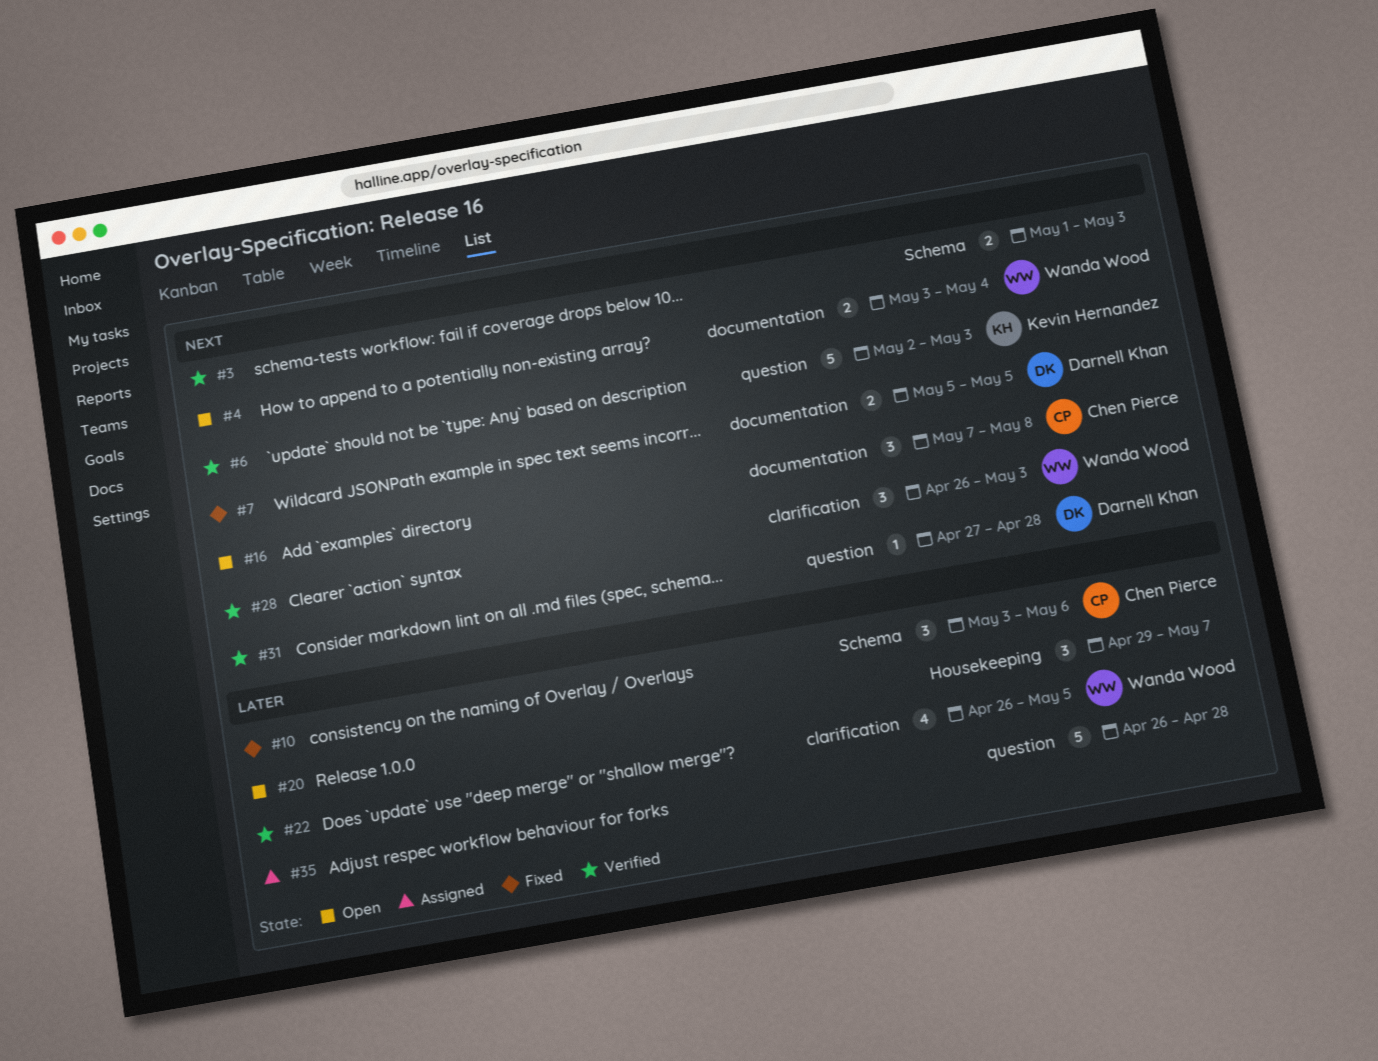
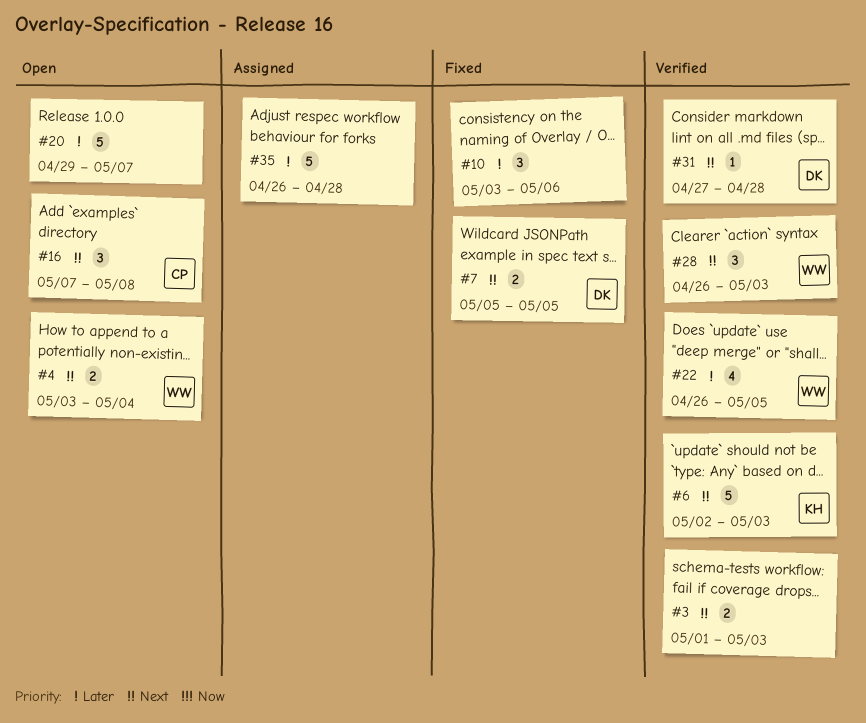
#10, owner: Chen Pierce -> none
#20, estimate: 3 -> 5

